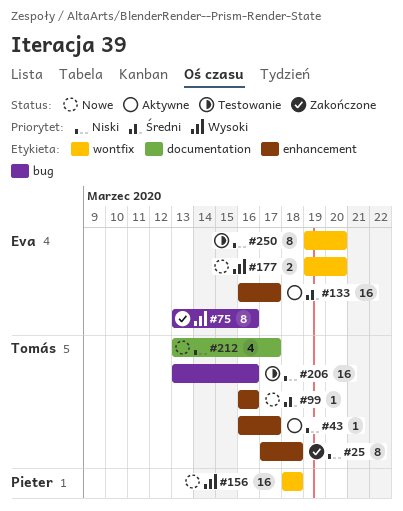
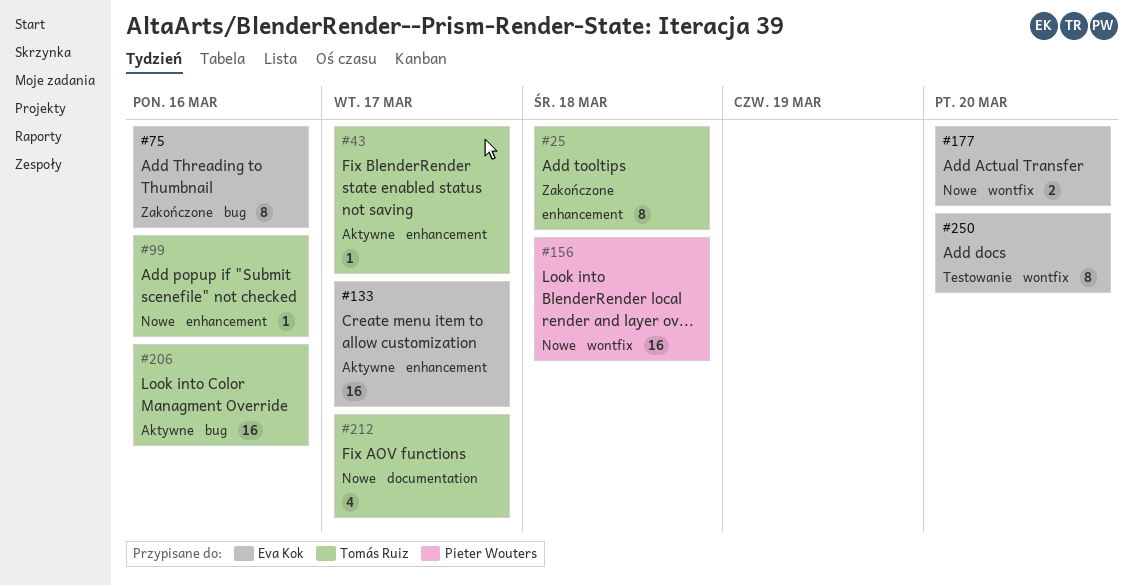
#206, status: Testowanie -> Aktywne

